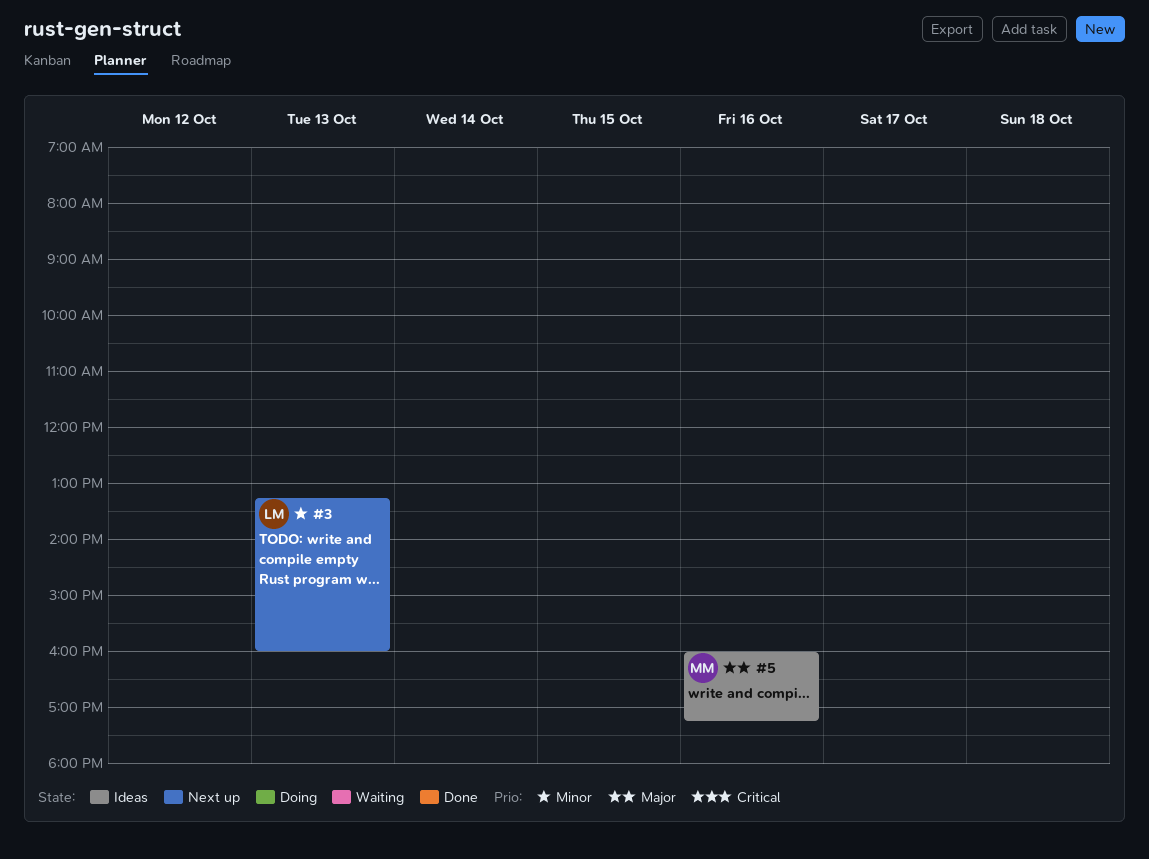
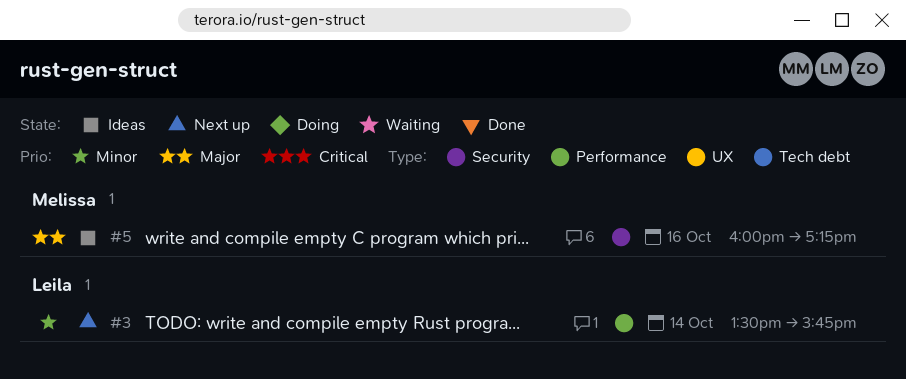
#3, day: Oct 13 -> Oct 14
#3, begins: 13:15 -> 13:30
#3, ends: 16:00 -> 15:45

